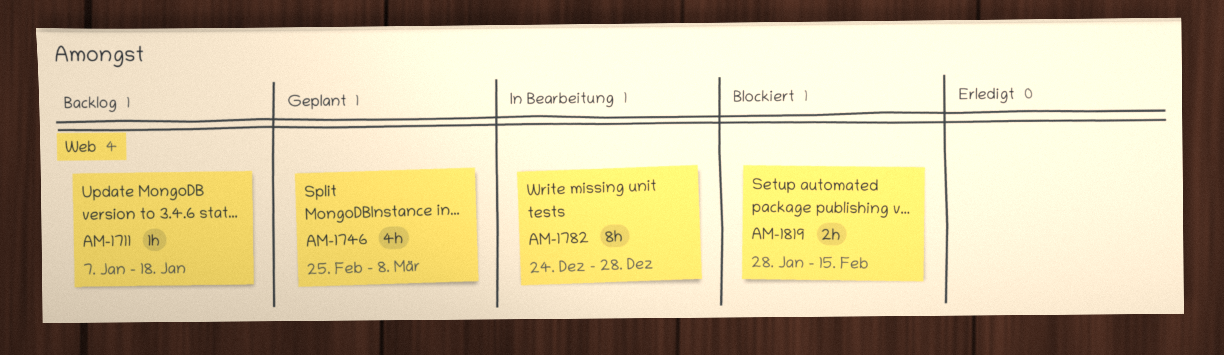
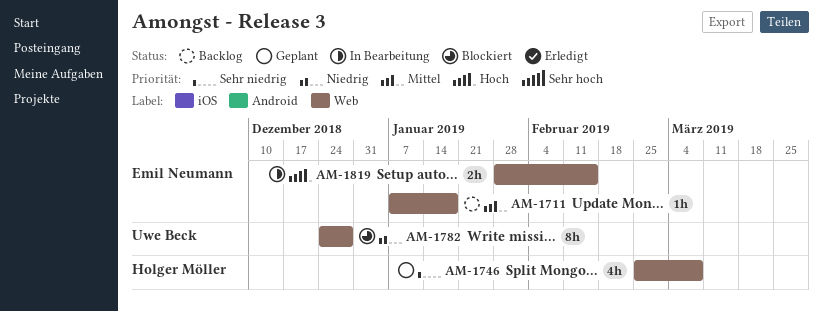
AM-1782, status: In Bearbeitung -> Blockiert
AM-1819, status: Blockiert -> In Bearbeitung

